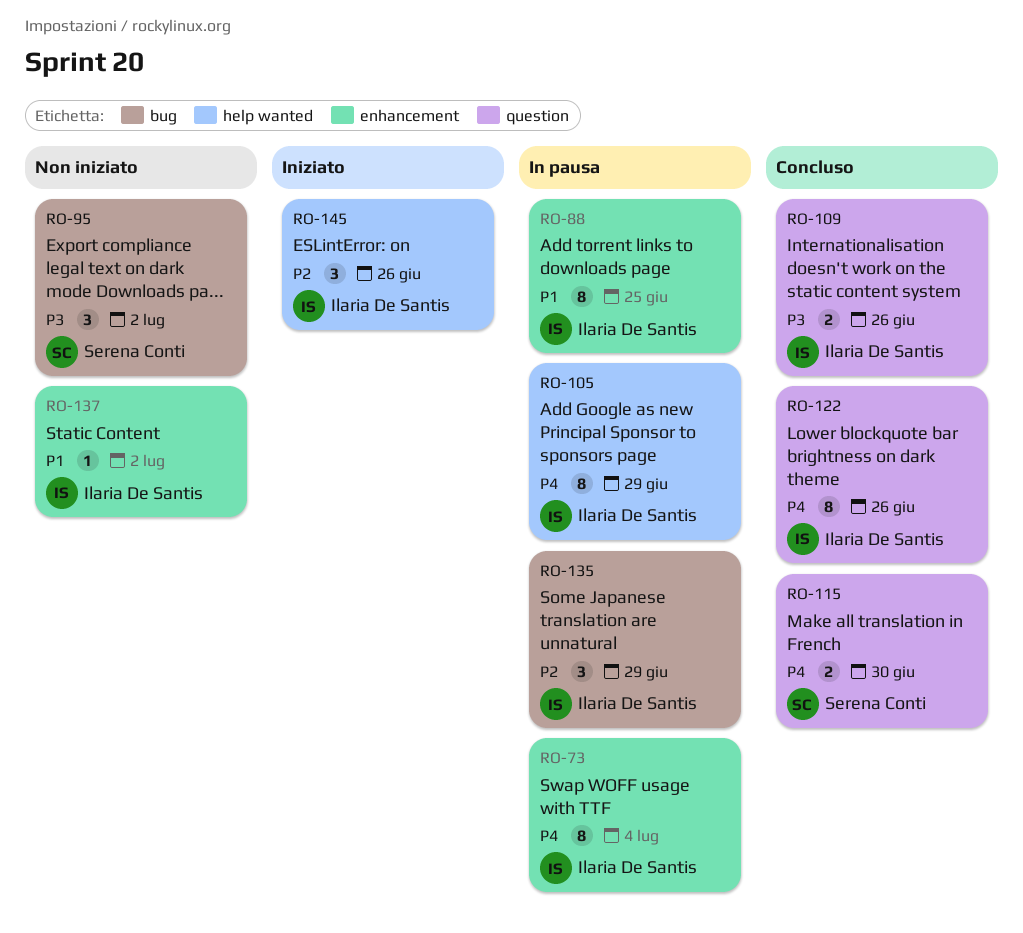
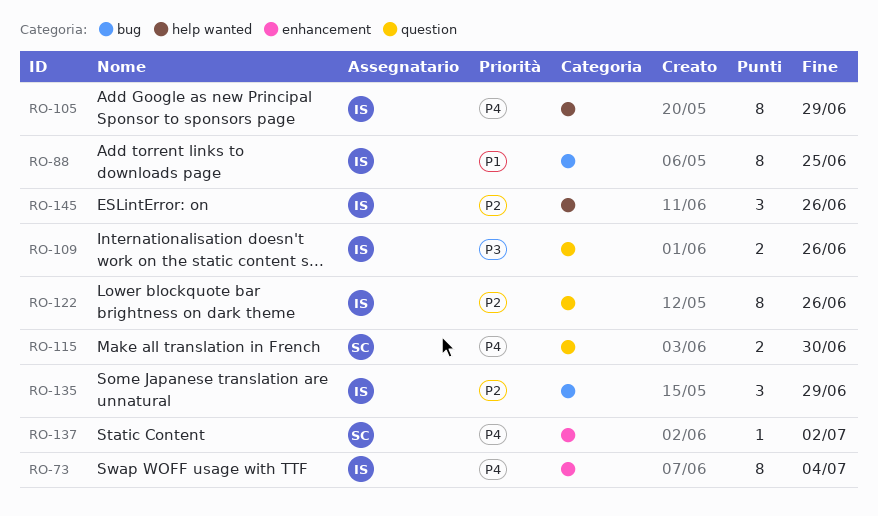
RO-88, label: enhancement -> bug
RO-95: present -> none
RO-122, priority: P4 -> P2
RO-137, owner: Ilaria De Santis -> Serena Conti
RO-137, priority: P1 -> P4

